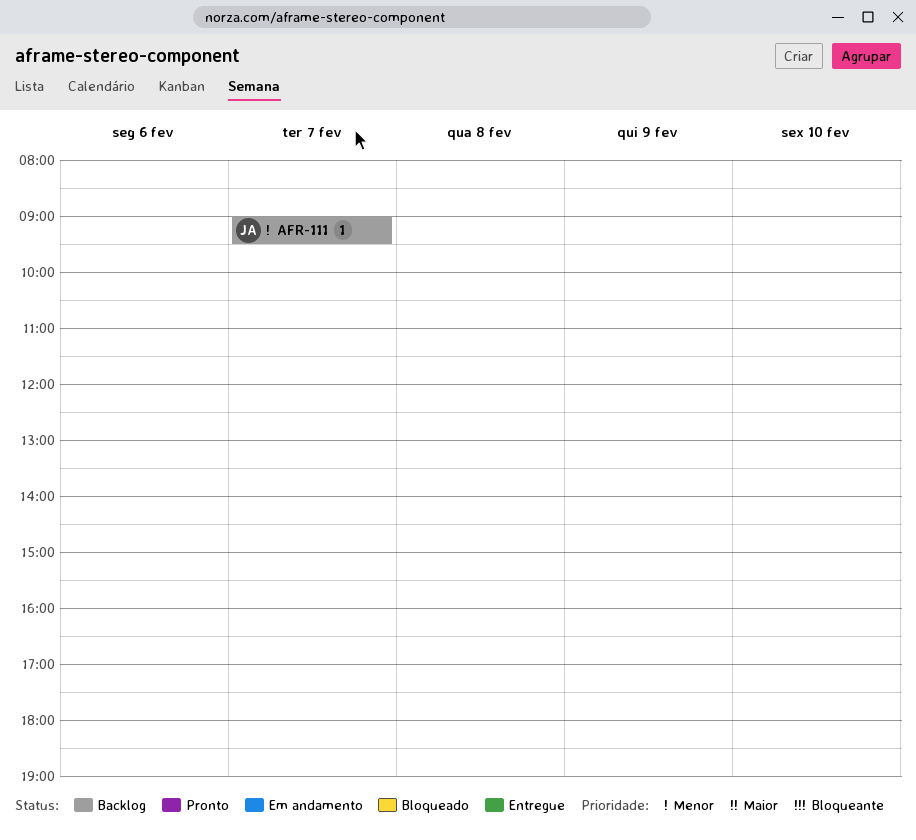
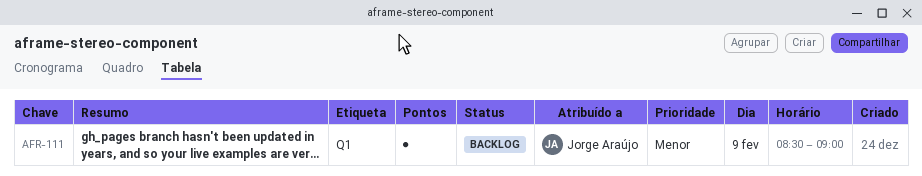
AFR-111, day: Feb 7 -> Feb 9
AFR-111, begins: 09:00 -> 08:30
AFR-111, ends: 09:30 -> 09:00

